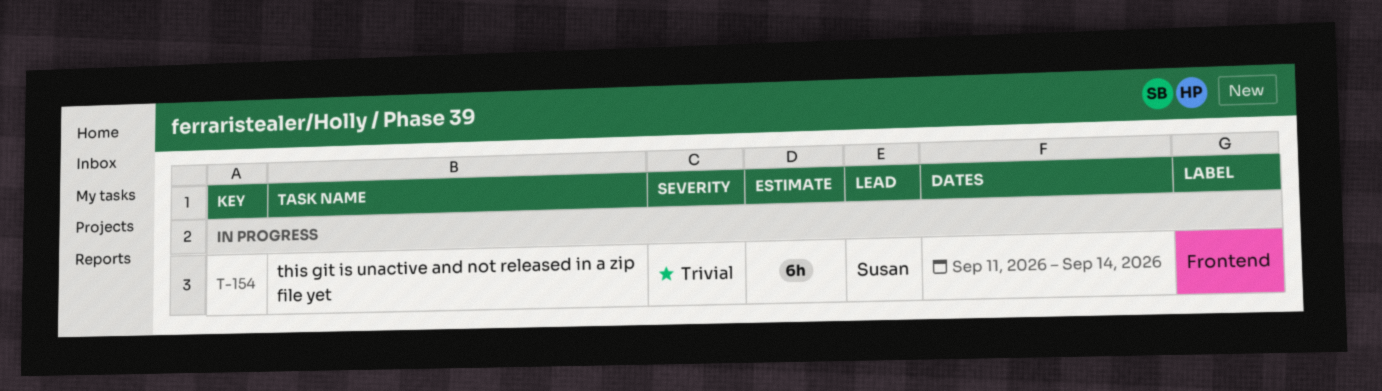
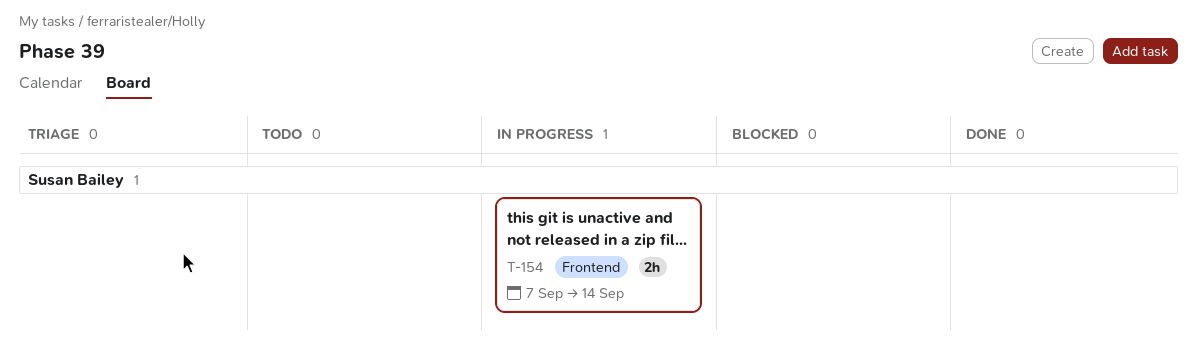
T-154, estimate: 6h -> 2h
T-154, start: Sep 11 -> Sep 7

